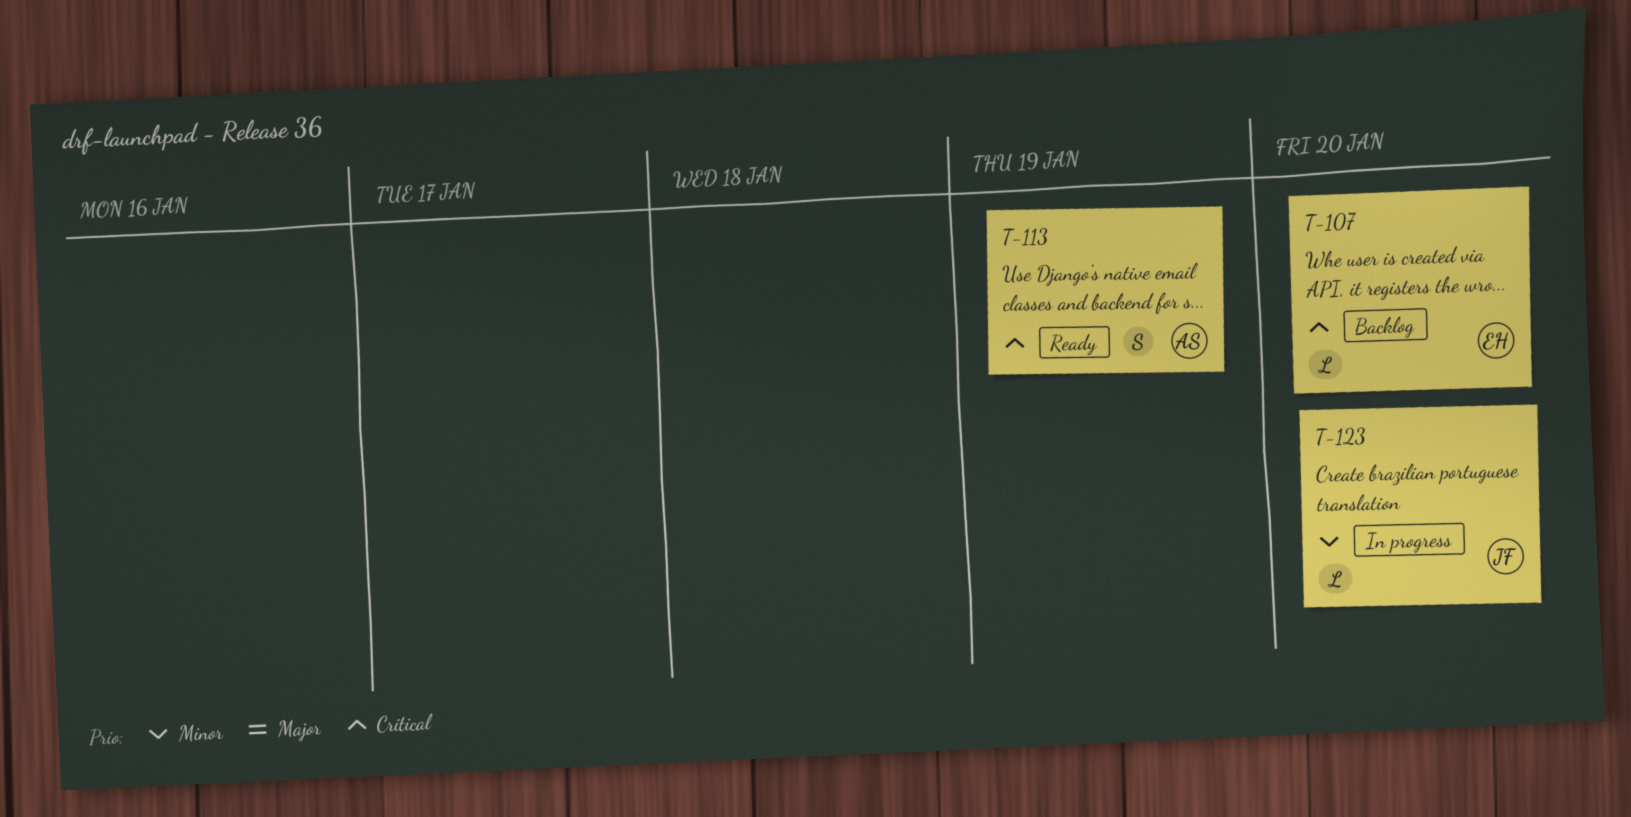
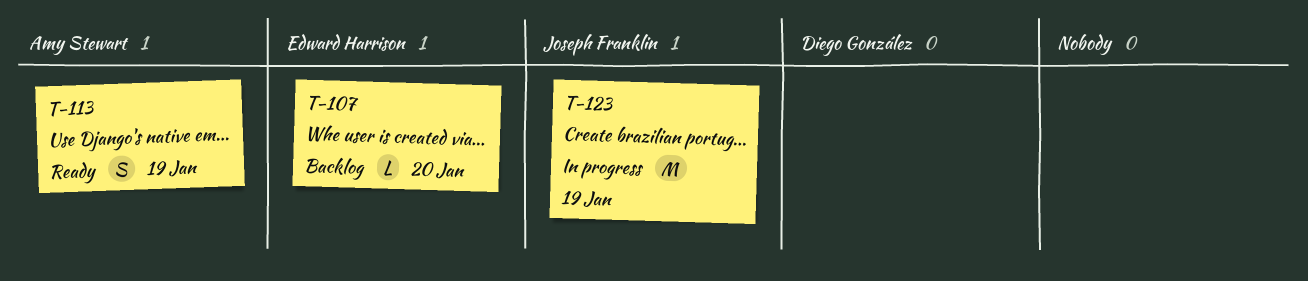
T-123, estimate: L -> M
T-123, due: Jan 20 -> Jan 19

